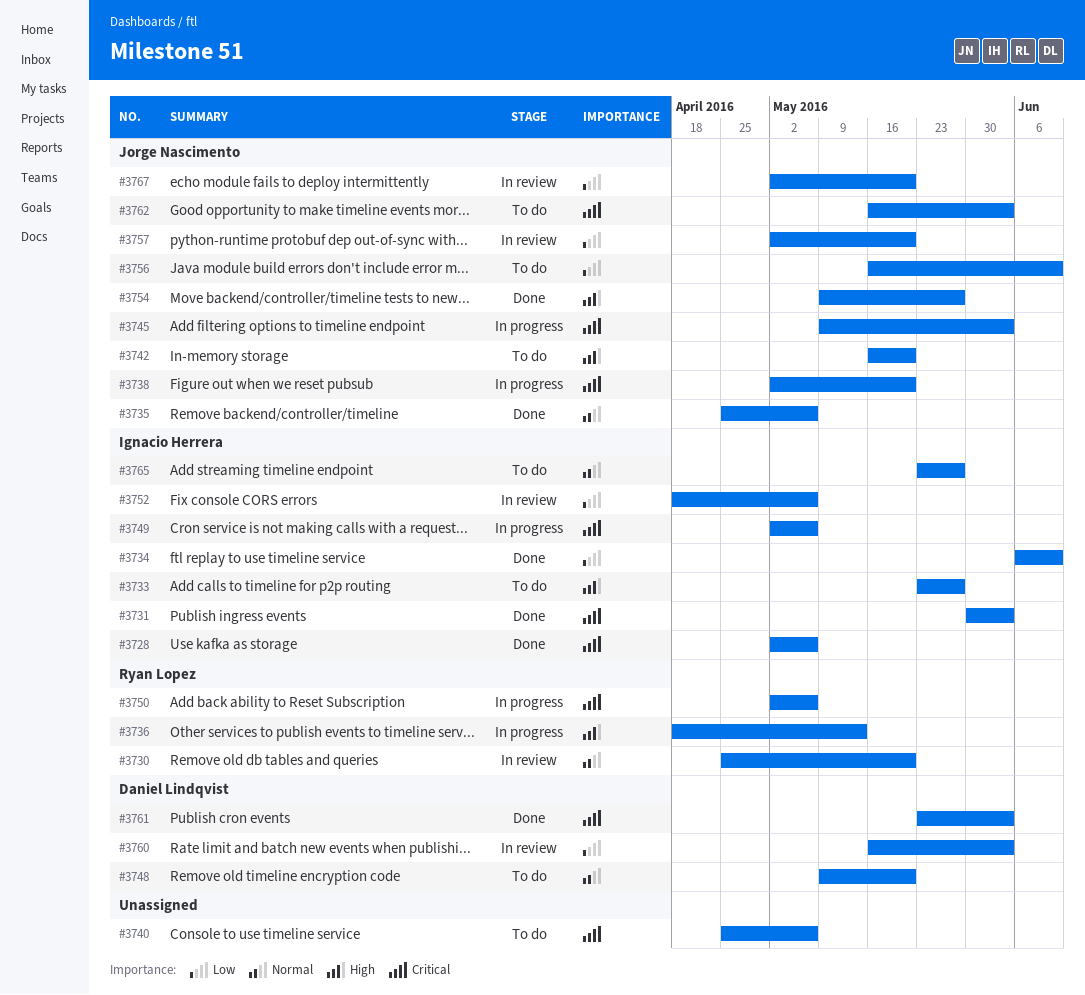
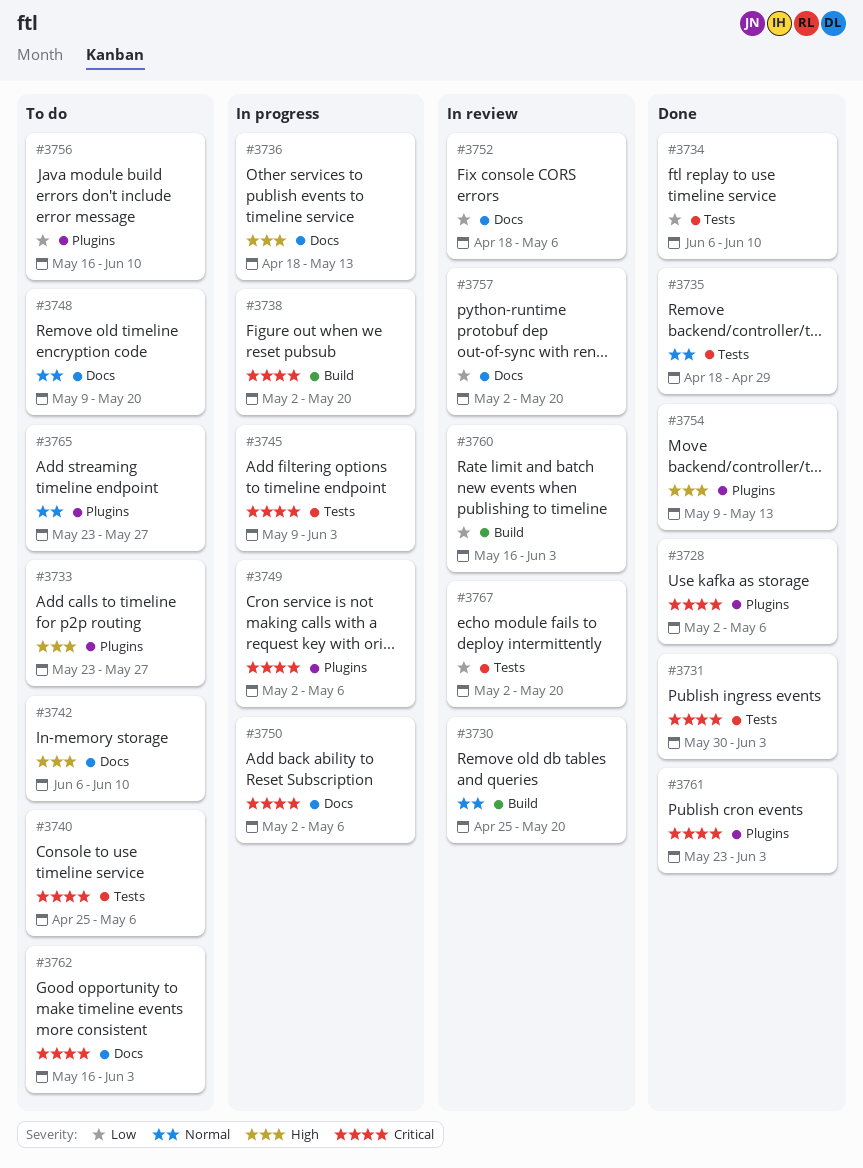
#3735, start: Apr 25 -> Apr 18
#3735, due: May 6 -> Apr 29
#3742, start: May 16 -> Jun 6
#3742, due: May 20 -> Jun 10
#3754, due: May 27 -> May 13

